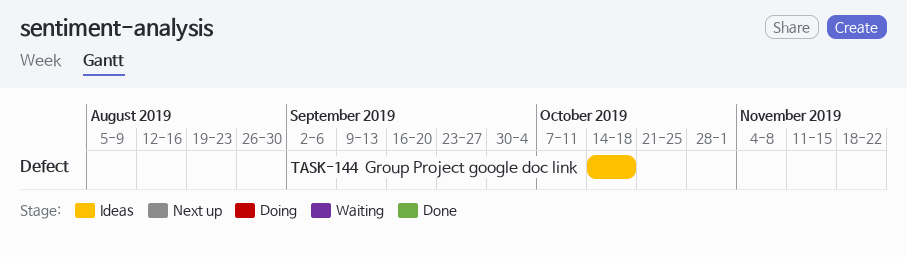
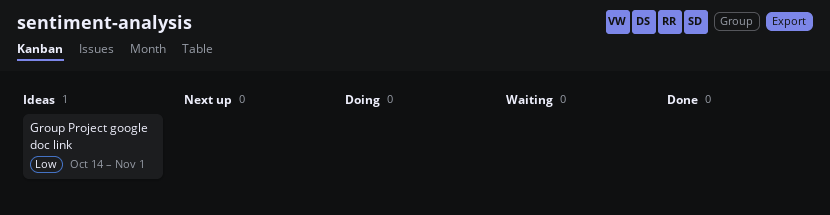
Group Project google doc link, due: Oct 18 -> Nov 1

